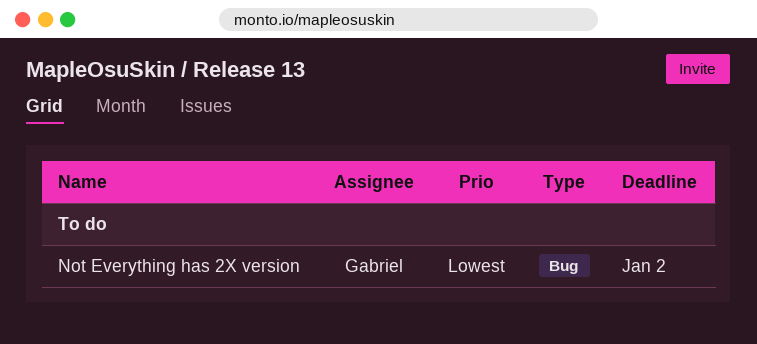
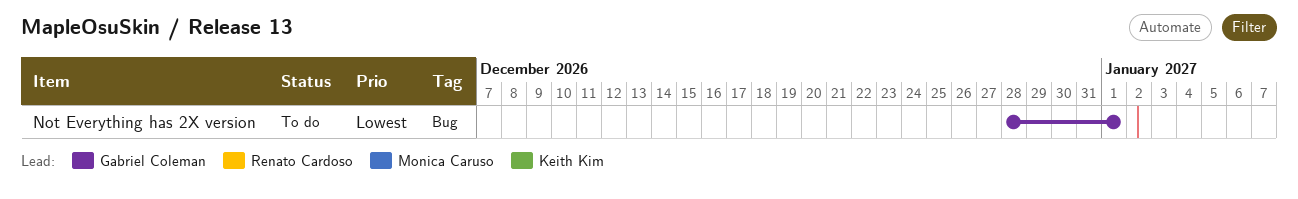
Not Everything has 2X version, due: Jan 2 -> Jan 1

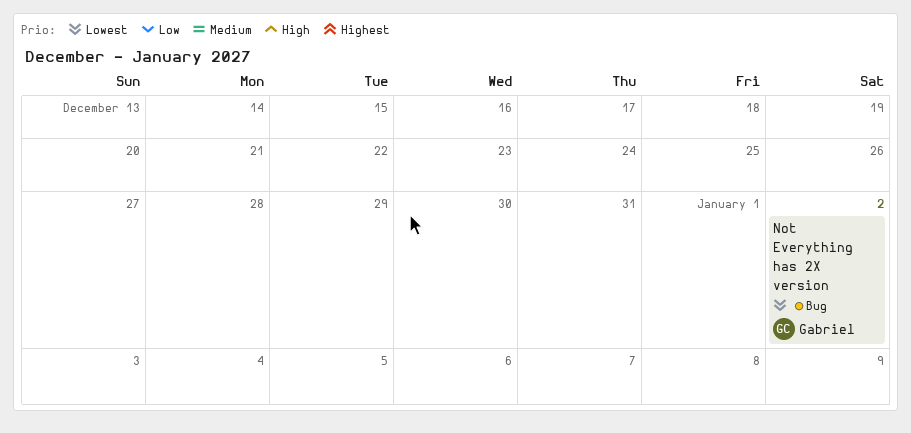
Not Everything has 2X version, due: Jan 1 -> Jan 2

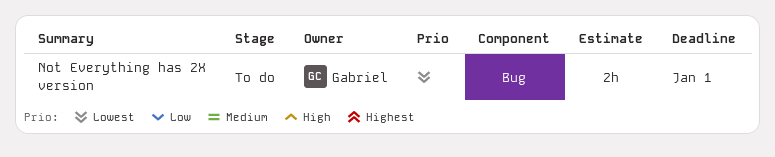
Not Everything has 2X version, due: Jan 2 -> Jan 1

